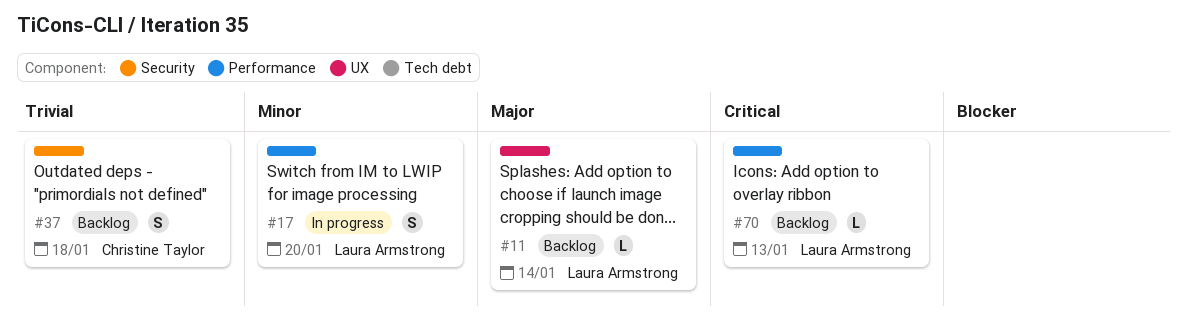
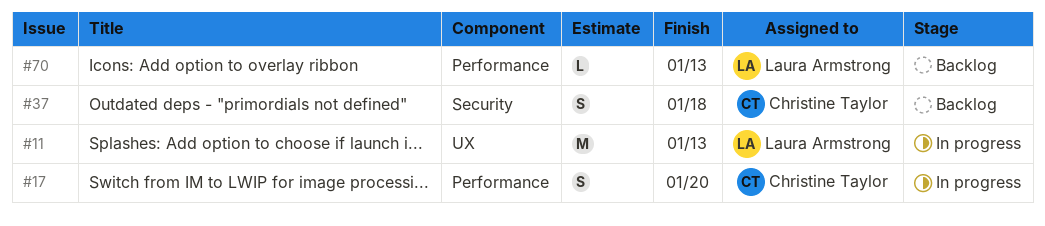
#11, status: Backlog -> In progress
#11, estimate: L -> M
#11, due: Jan 14 -> Jan 13
#17, owner: Laura Armstrong -> Christine Taylor

